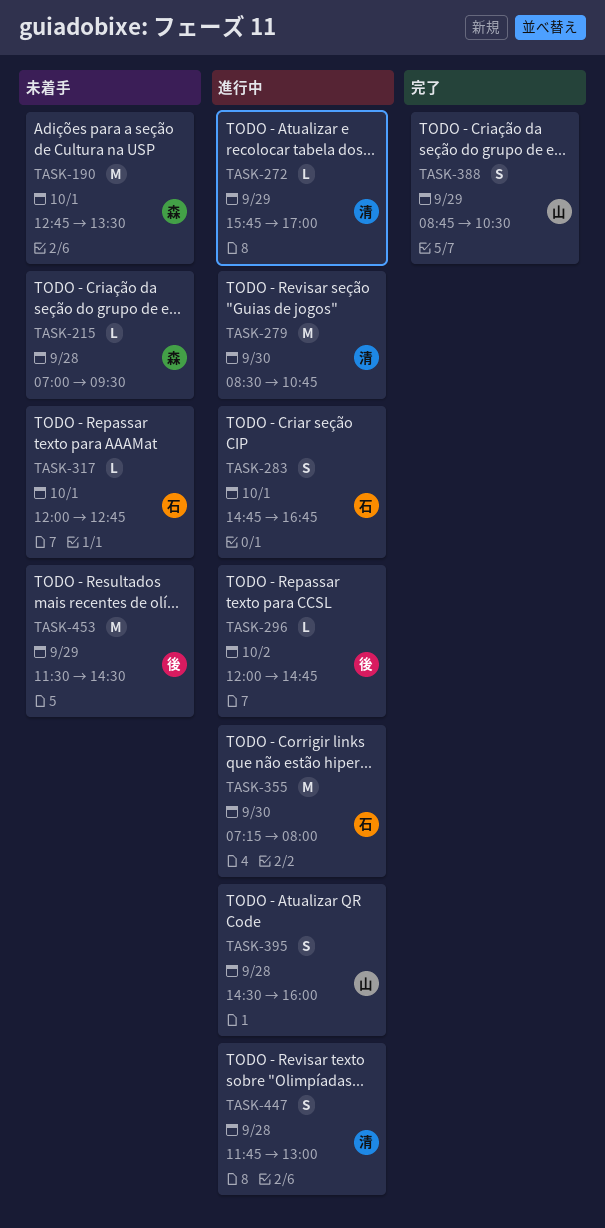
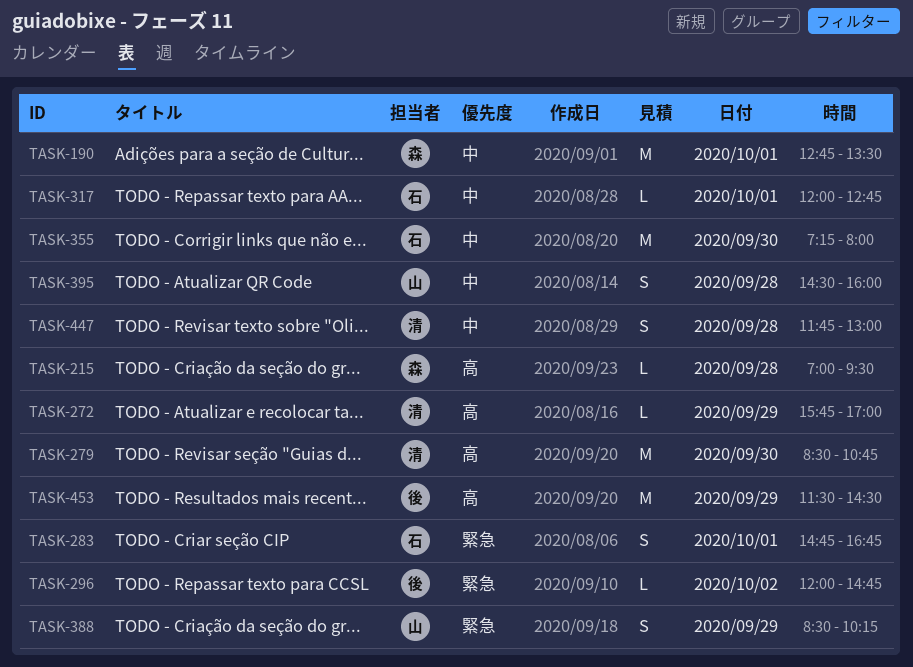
TASK-388, begins: 08:45 -> 08:30
TASK-388, ends: 10:30 -> 10:15

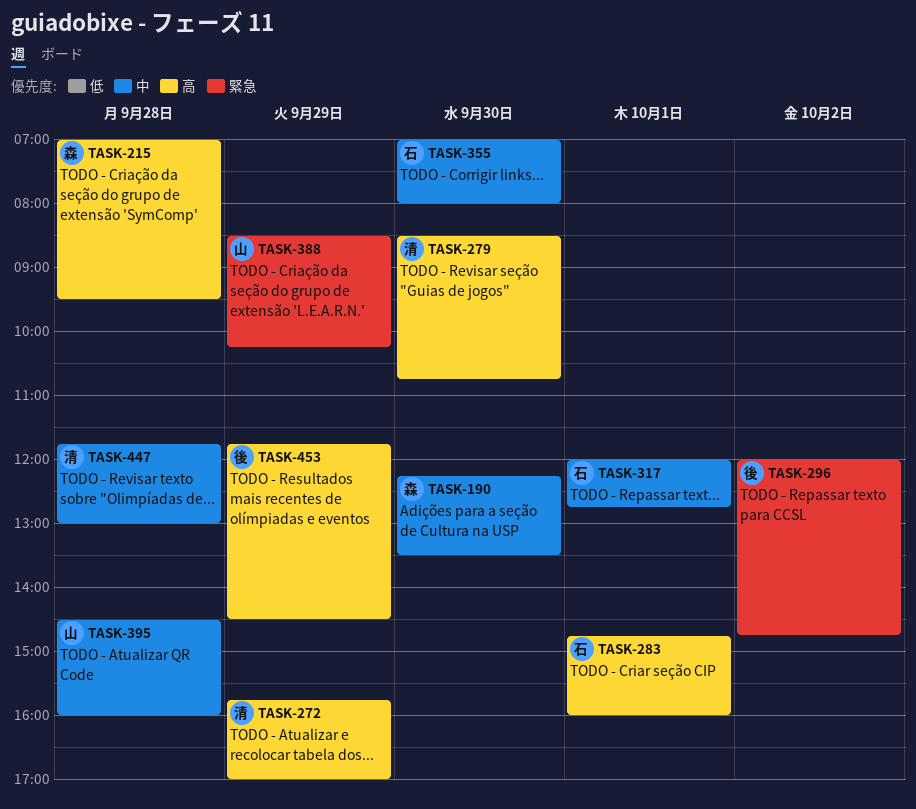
TASK-190, day: Oct 1 -> Sep 30
TASK-190, begins: 12:45 -> 12:15
TASK-283, priority: 緊急 -> 高
TASK-283, ends: 16:45 -> 16:00
TASK-355, begins: 07:15 -> 07:00
TASK-453, begins: 11:30 -> 11:45

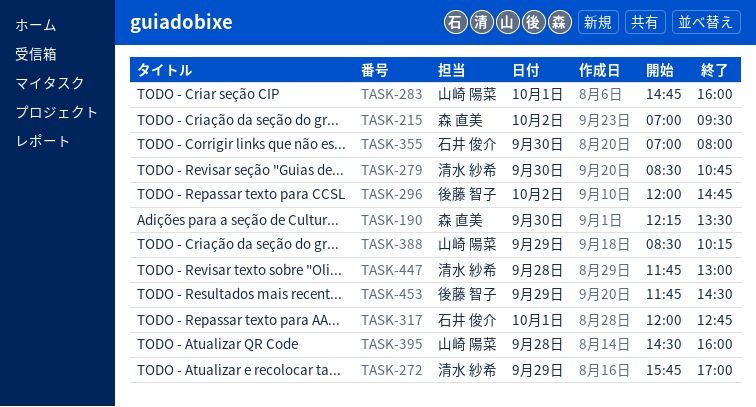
TASK-215, day: Sep 28 -> Oct 2
TASK-283, owner: 石井 俊介 -> 山崎 陽菜

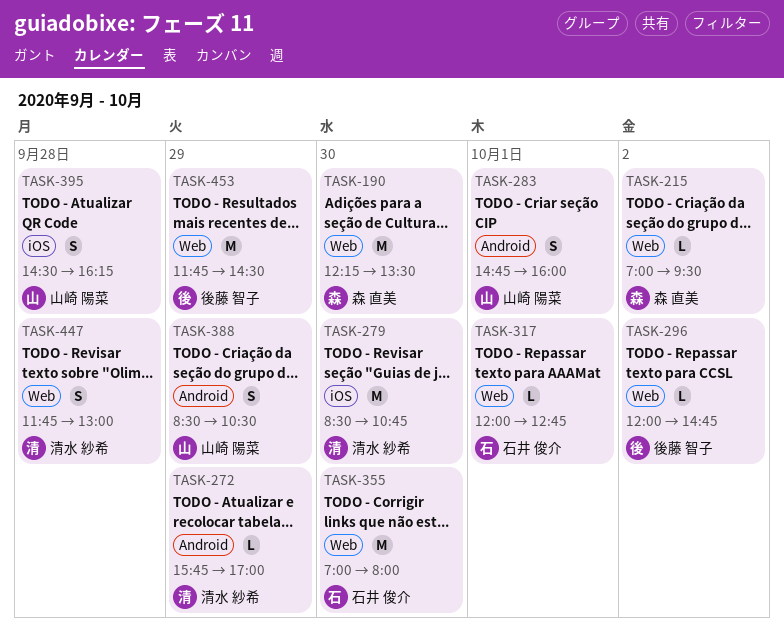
TASK-388, ends: 10:15 -> 10:30
TASK-395, ends: 16:00 -> 16:15

